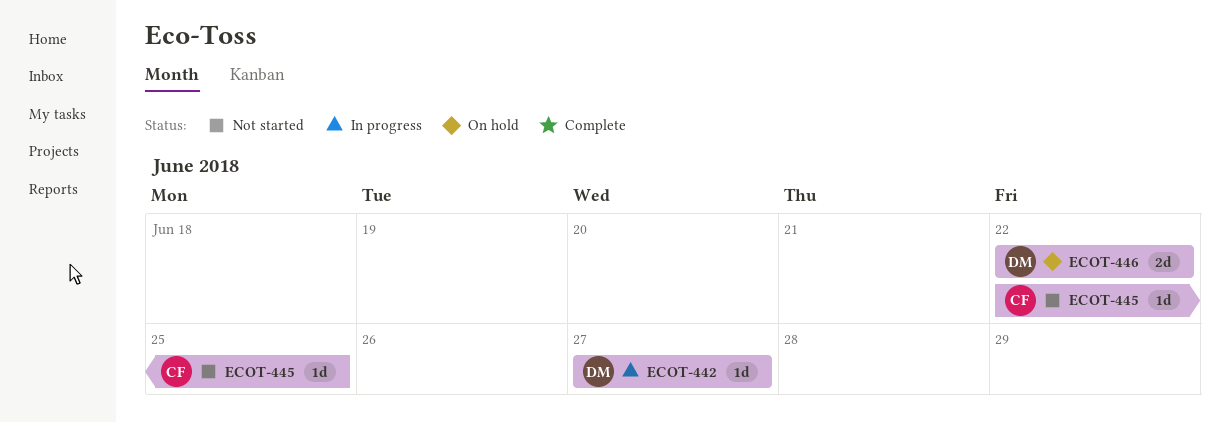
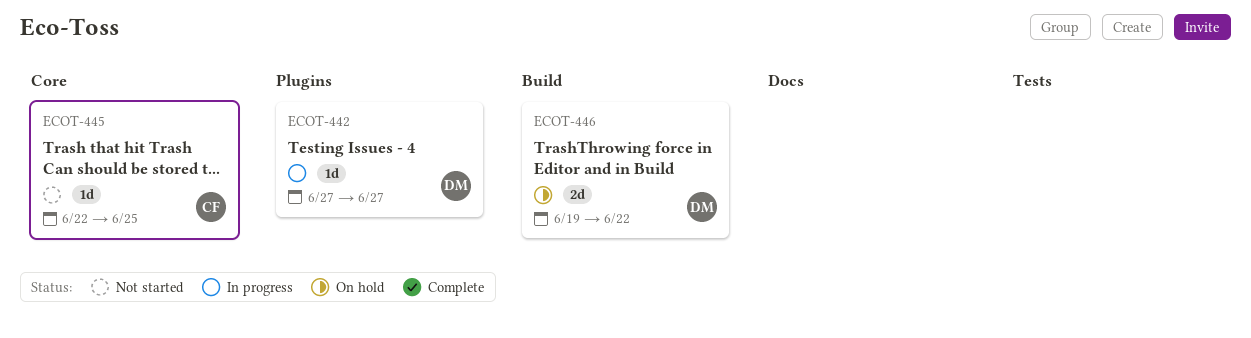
ECOT-446, start: Jun 22 -> Jun 19

